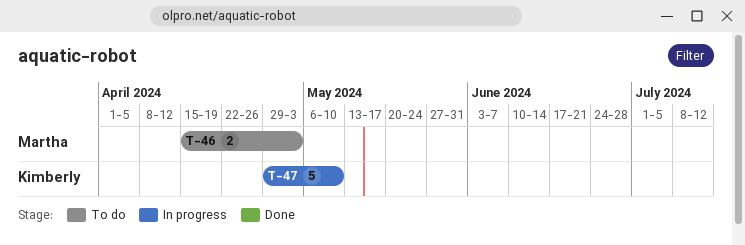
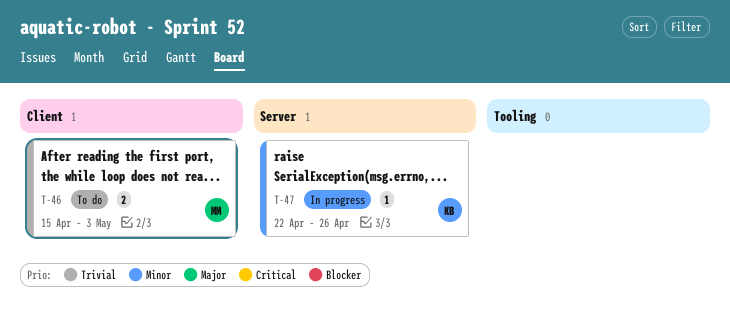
T-47, estimate: 5 -> 1
T-47, start: Apr 29 -> Apr 22
T-47, due: May 10 -> Apr 26

